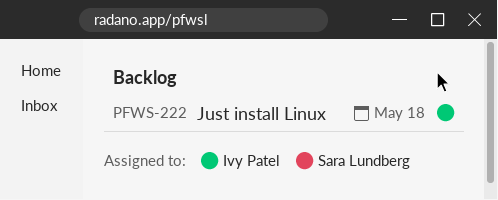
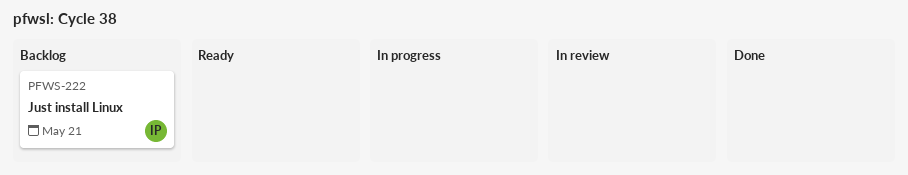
PFWS-222, due: May 18 -> May 21

